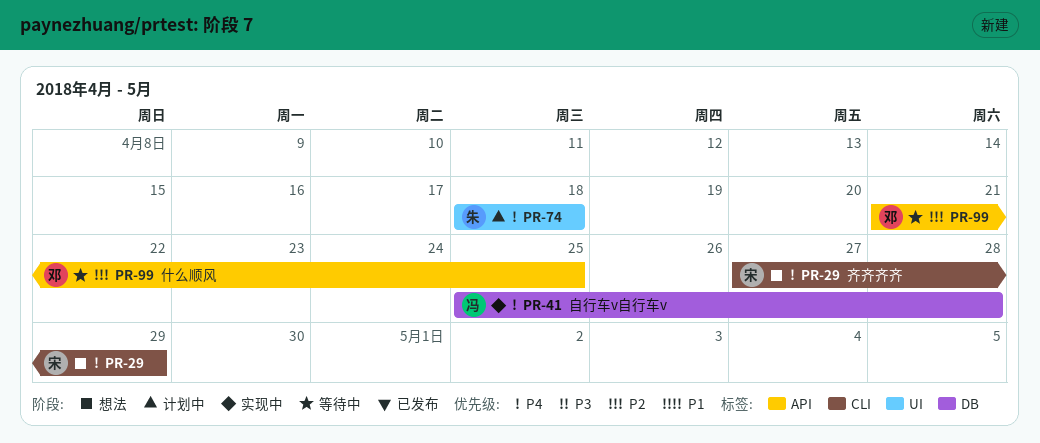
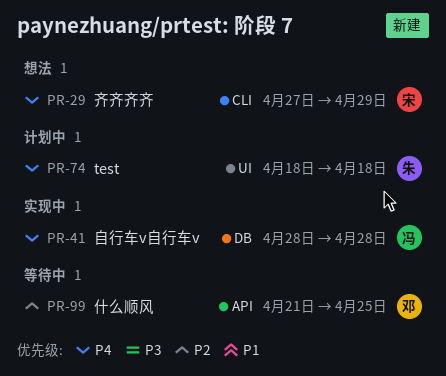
PR-41, start: Apr 25 -> Apr 28

